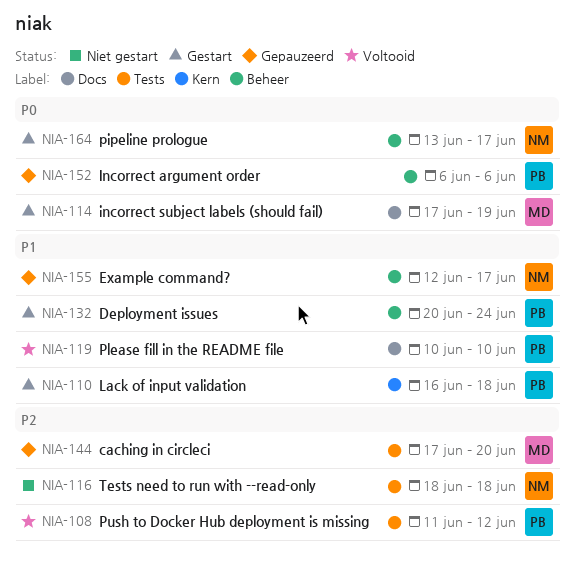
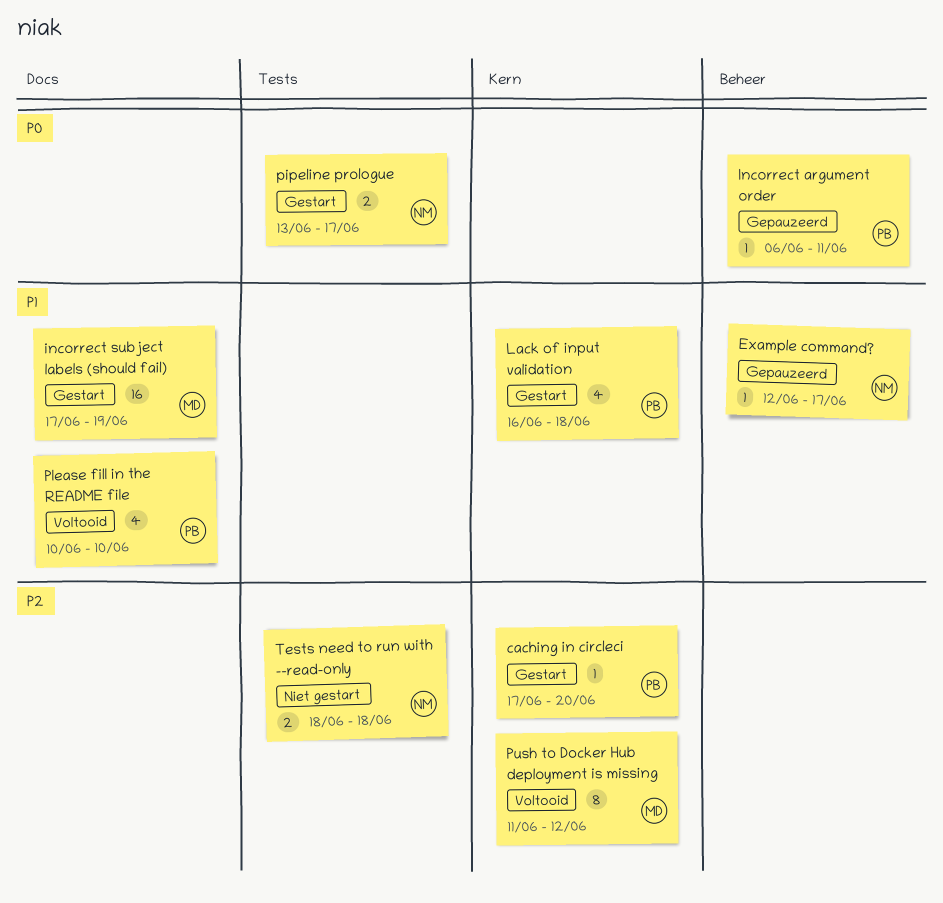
caching in circleci, status: Gepauzeerd -> Gestart
caching in circleci, owner: MD -> PB
caching in circleci, label: Tests -> Kern
Deployment issues: present -> none
Incorrect argument order, due: Jun 6 -> Jun 11
incorrect subject labels (should fail), priority: P0 -> P1
pipeline prologue, label: Beheer -> Tests
Push to Docker Hub deployment is missing, owner: PB -> MD
Push to Docker Hub deployment is missing, label: Tests -> Kern

